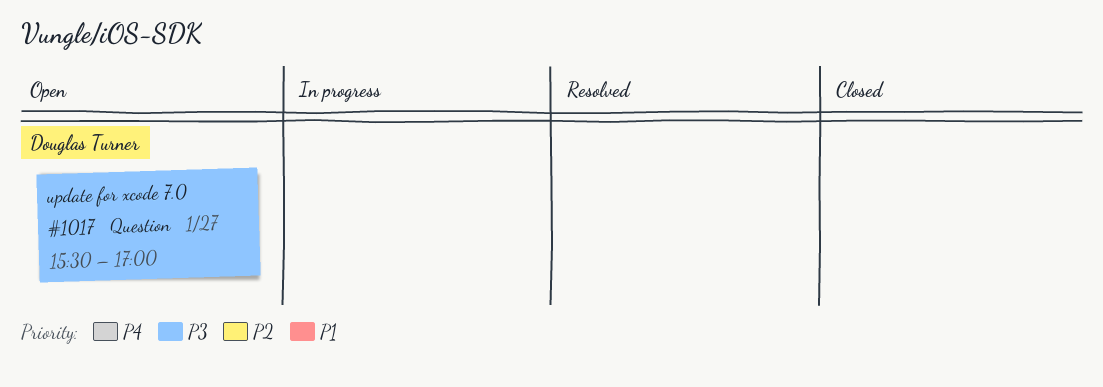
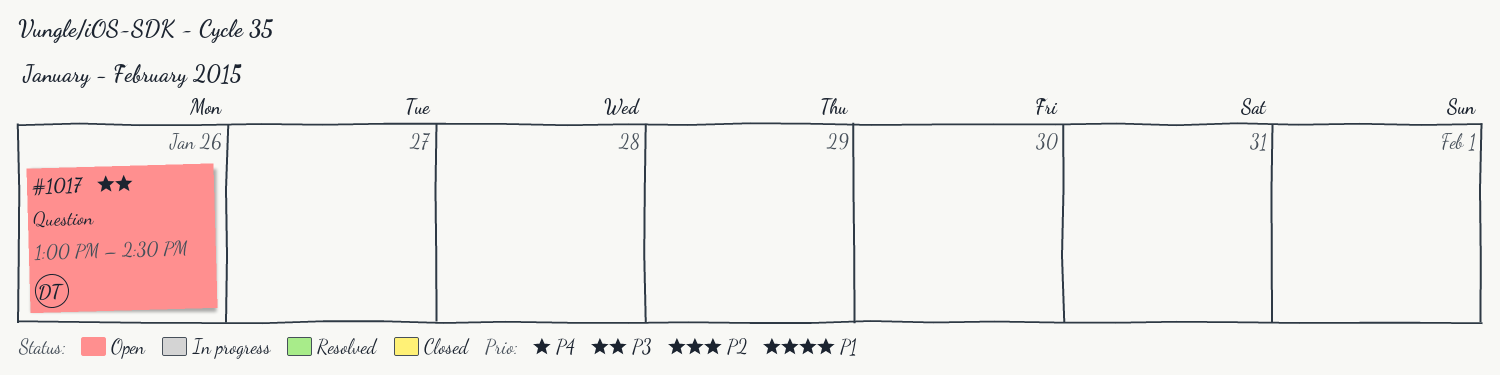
#1017, day: Jan 27 -> Jan 26
#1017, begins: 15:30 -> 13:00
#1017, ends: 17:00 -> 14:30

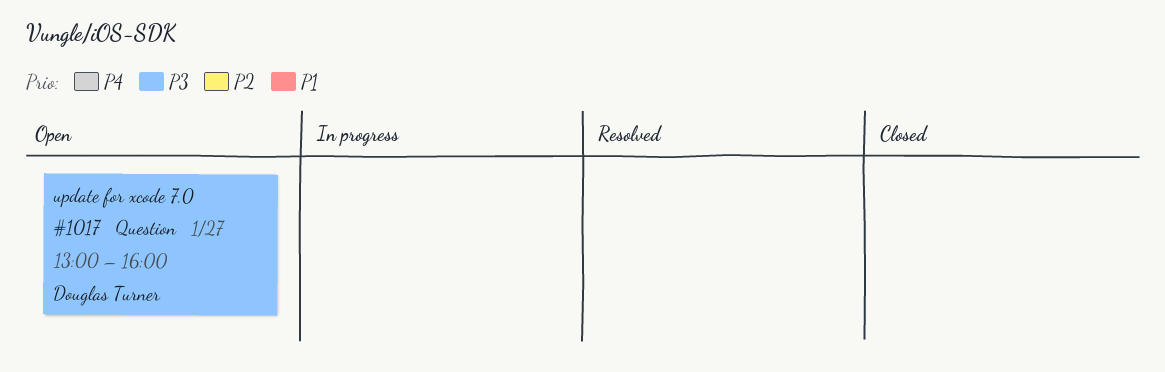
#1017, day: Jan 26 -> Jan 27
#1017, ends: 14:30 -> 16:00

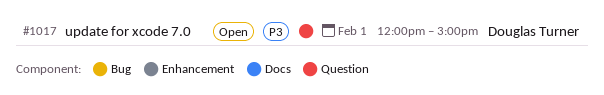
#1017, day: Jan 27 -> Feb 1
#1017, begins: 13:00 -> 12:00
#1017, ends: 16:00 -> 15:00

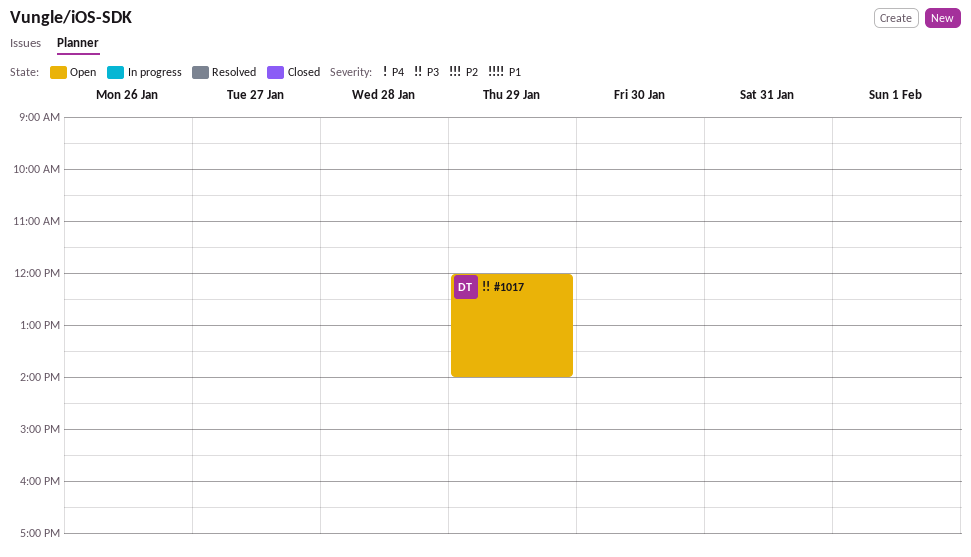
#1017, day: Feb 1 -> Jan 29
#1017, ends: 15:00 -> 14:00

